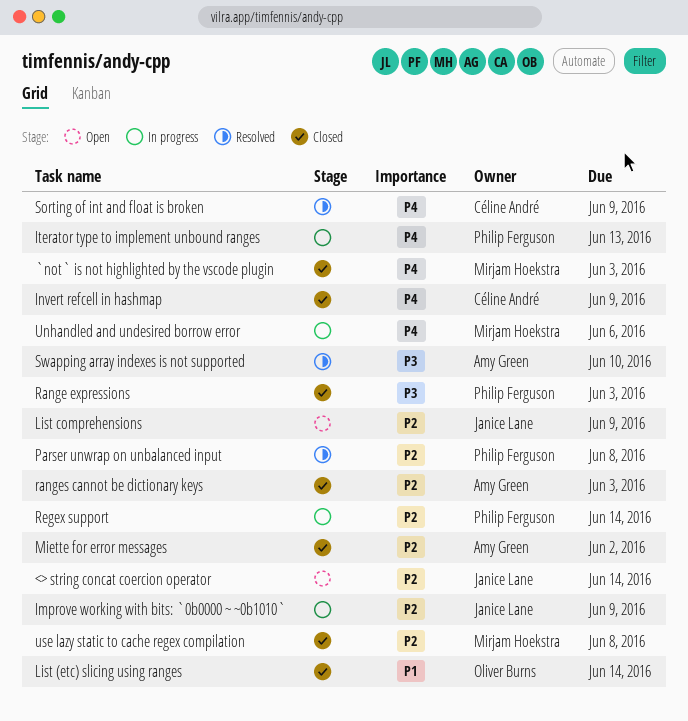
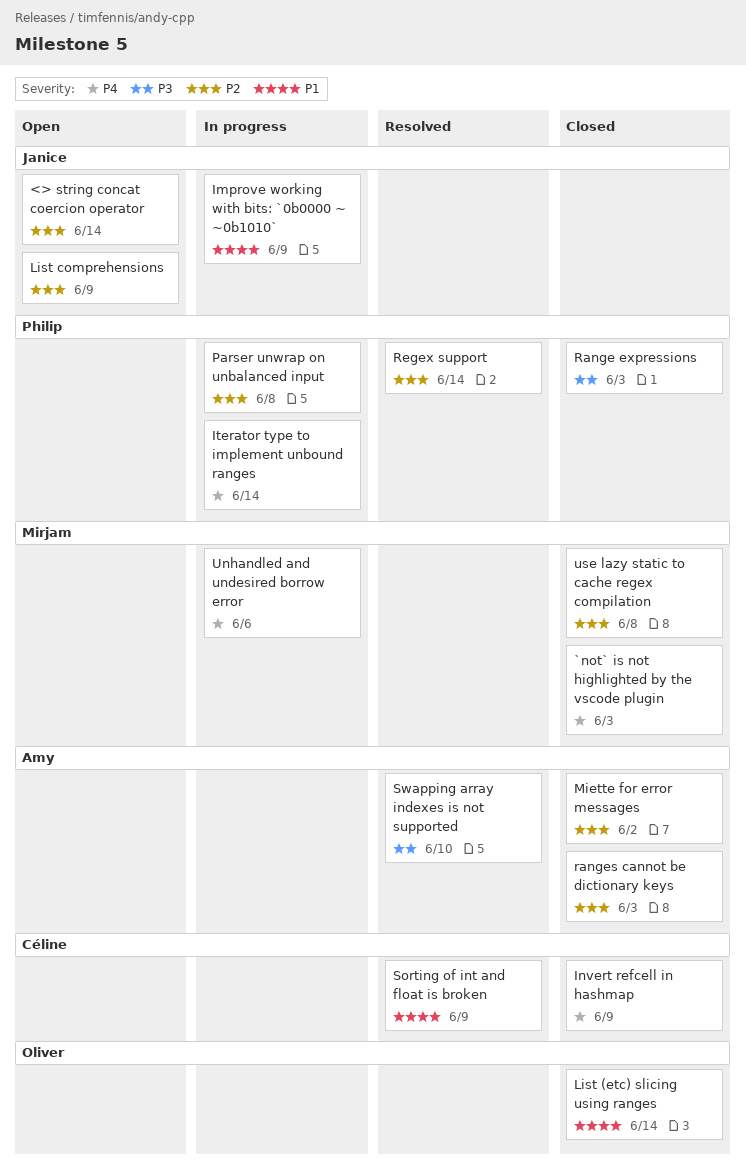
Improve working with bits: `0b0000 ~ ~0b1010`, priority: P2 -> P1
Iterator type to implement unbound ranges, due: Jun 13 -> Jun 14
Parser unwrap on unbalanced input, status: Resolved -> In progress
Regex support, status: In progress -> Resolved
Sorting of int and float is broken, priority: P4 -> P1

